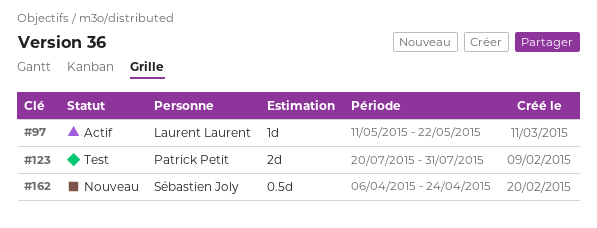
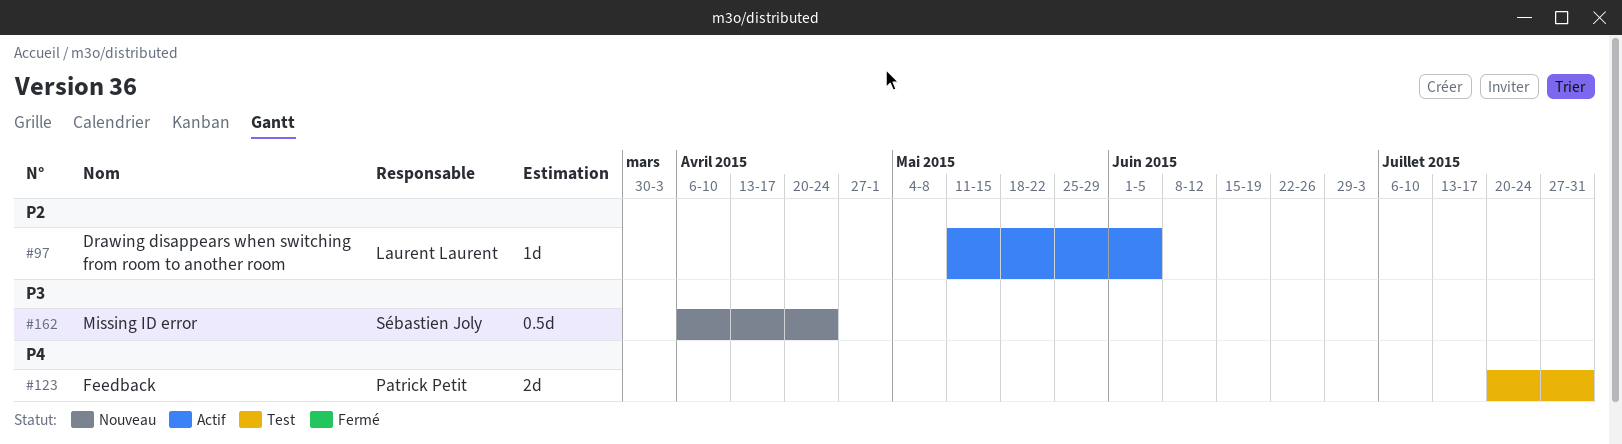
#97, due: May 22 -> Jun 5

